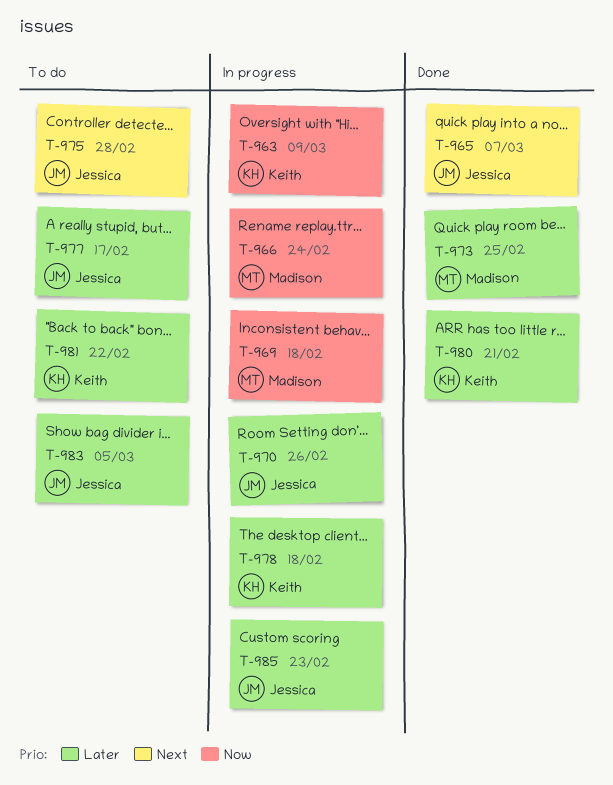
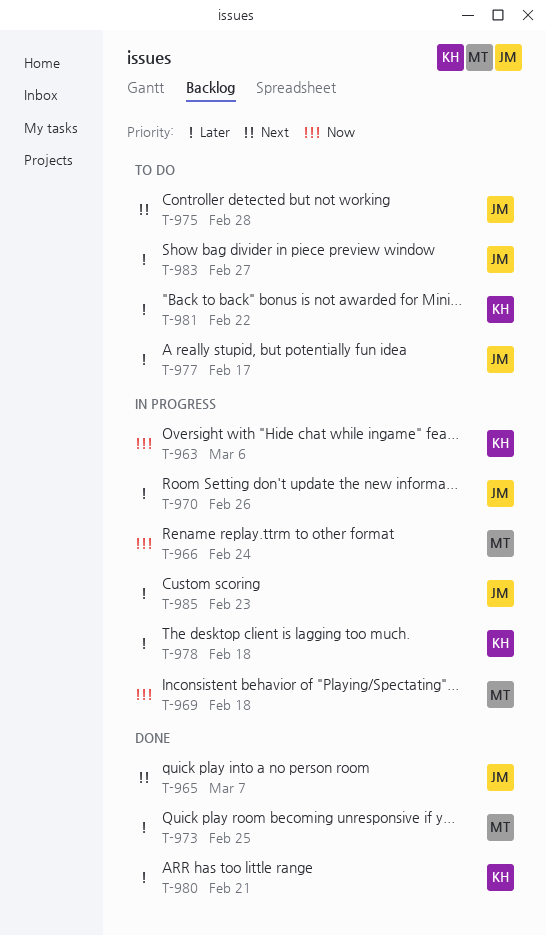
T-963, due: Mar 9 -> Mar 6
T-983, due: Mar 5 -> Feb 27

